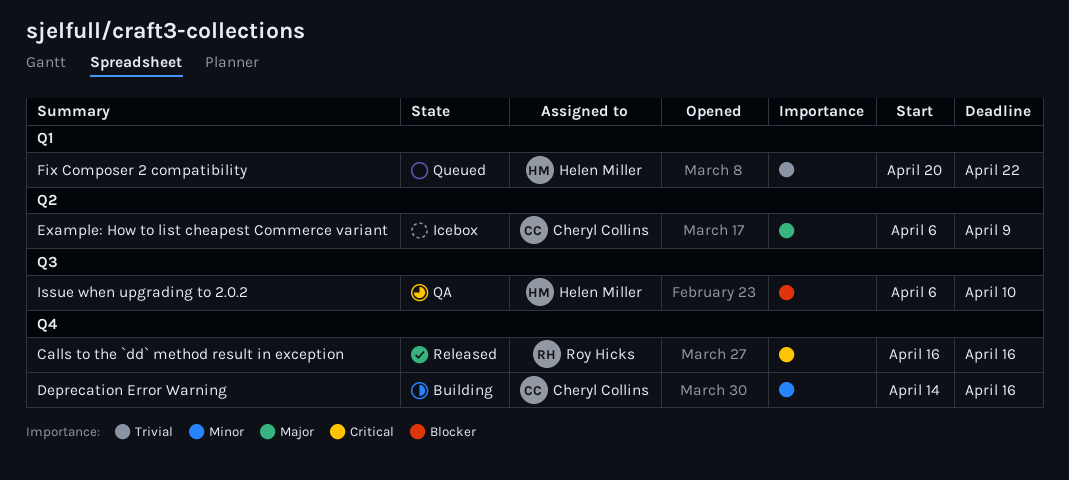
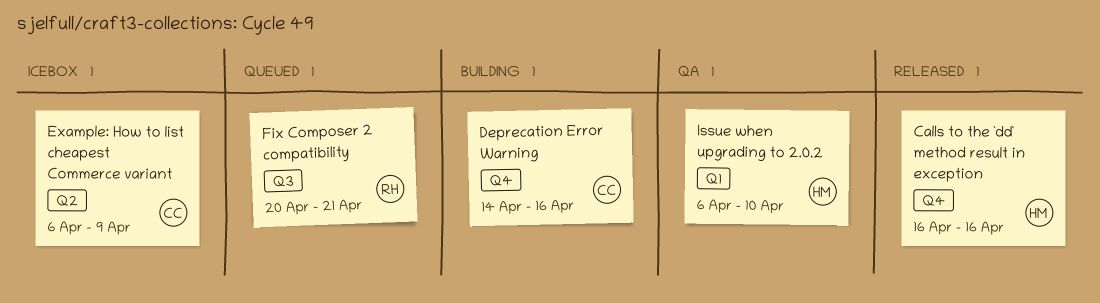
Calls to the `dd` method result in exception, owner: Roy Hicks -> Helen Miller
Fix Composer 2 compatibility, owner: Helen Miller -> Roy Hicks
Fix Composer 2 compatibility, label: Q1 -> Q3
Fix Composer 2 compatibility, due: Apr 22 -> Apr 21
Issue when upgrading to 2.0.2, label: Q3 -> Q1

